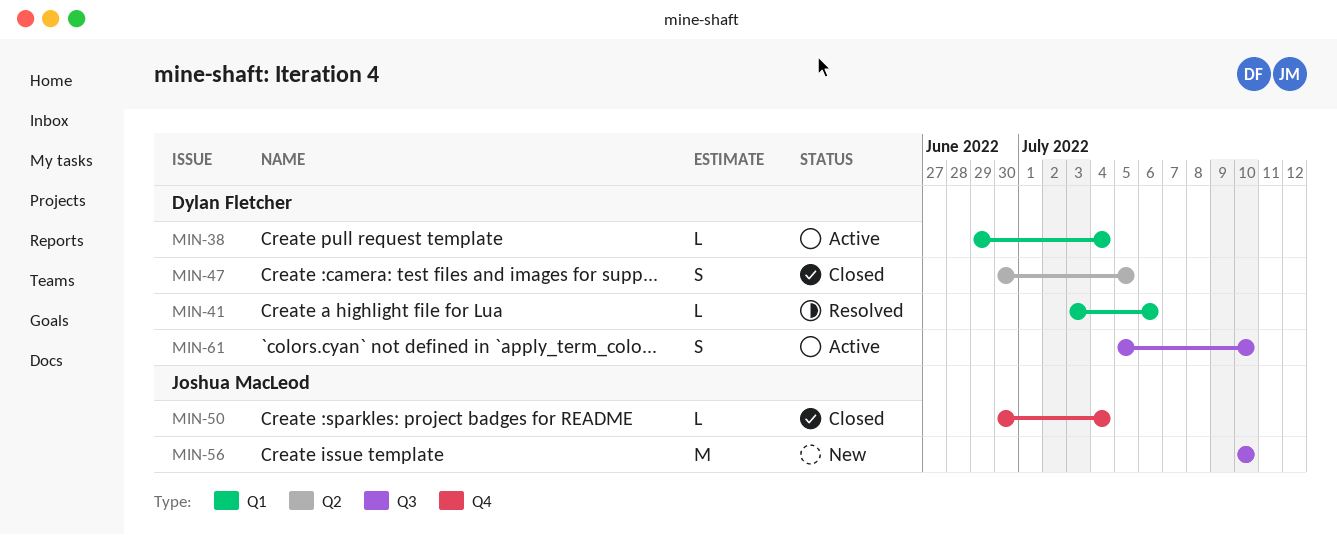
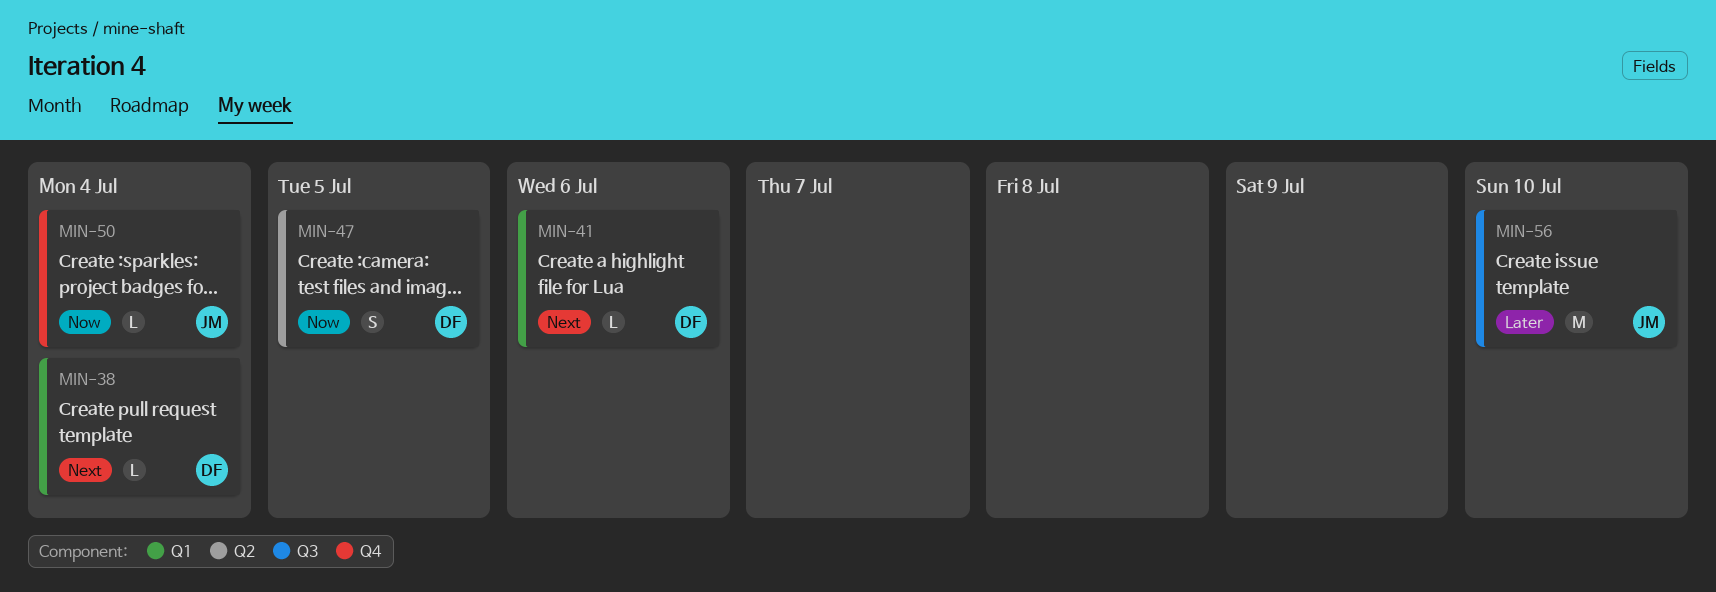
MIN-61: present -> none

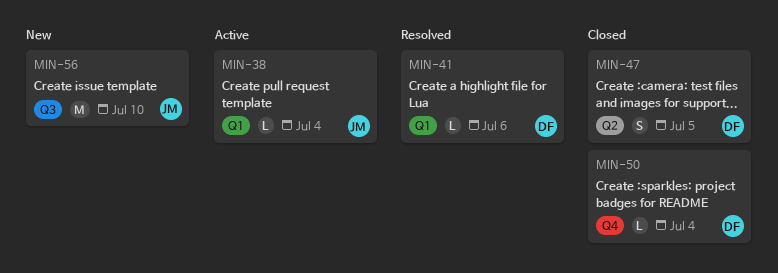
MIN-38, owner: DF -> JM
MIN-50, owner: JM -> DF

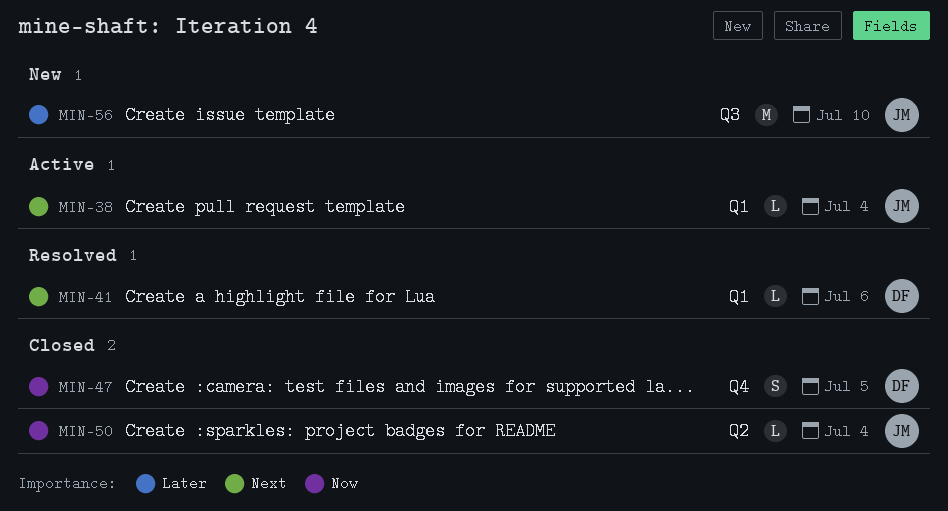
MIN-47, label: Q2 -> Q4
MIN-50, owner: DF -> JM
MIN-50, label: Q4 -> Q2

